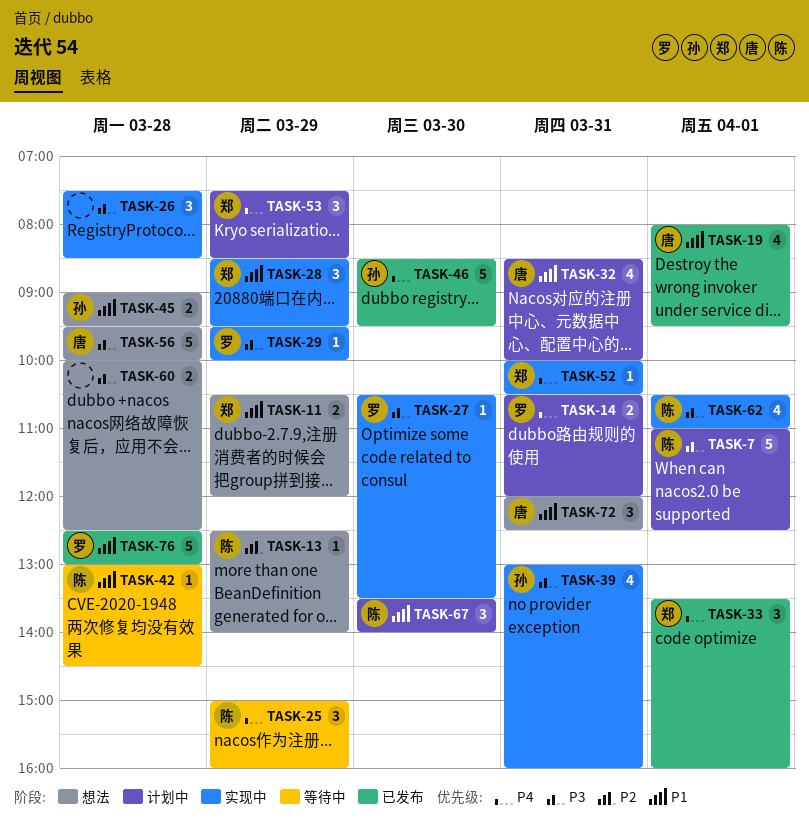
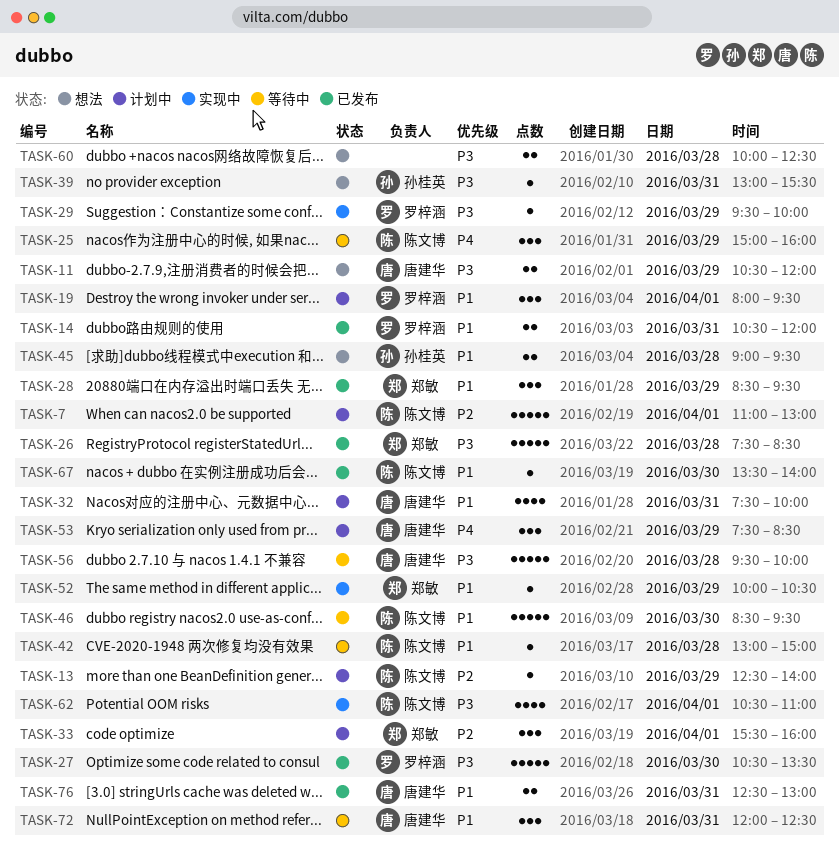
TASK-7, priority: P3 -> P2
TASK-7, ends: 12:30 -> 13:00
TASK-11, owner: 郑敏 -> 唐建华
TASK-11, priority: P1 -> P3
TASK-13, status: 想法 -> 计划中
TASK-14, status: 计划中 -> 已发布
TASK-14, priority: P4 -> P1
TASK-19, status: 已发布 -> 计划中
TASK-19, owner: 唐建华 -> 罗梓涵
TASK-19, estimate: 4 -> 3
TASK-26, status: 实现中 -> 已发布
TASK-26, owner: none -> 郑敏
TASK-26, estimate: 3 -> 5
TASK-27, status: 实现中 -> 已发布
TASK-27, estimate: 1 -> 5
TASK-28, status: 实现中 -> 已发布
TASK-32, begins: 08:30 -> 07:30
TASK-33, status: 已发布 -> 计划中
TASK-33, priority: P4 -> P2
TASK-33, begins: 13:30 -> 15:30
TASK-39, status: 实现中 -> 想法
TASK-39, estimate: 4 -> 1
TASK-39, ends: 16:00 -> 15:30
TASK-42, ends: 14:30 -> 15:00
TASK-46, status: 已发布 -> 等待中
TASK-46, owner: 孙桂英 -> 陈文博
TASK-46, priority: P4 -> P1
TASK-52, priority: P4 -> P1
TASK-52, day: Mar 31 -> Mar 29
TASK-53, owner: 郑敏 -> 唐建华
TASK-56, status: 想法 -> 等待中
TASK-67, status: 计划中 -> 已发布
TASK-67, estimate: 3 -> 1
TASK-72, status: 想法 -> 等待中
TASK-76, owner: 罗梓涵 -> 唐建华
TASK-76, estimate: 5 -> 2
TASK-76, day: Mar 28 -> Mar 31

